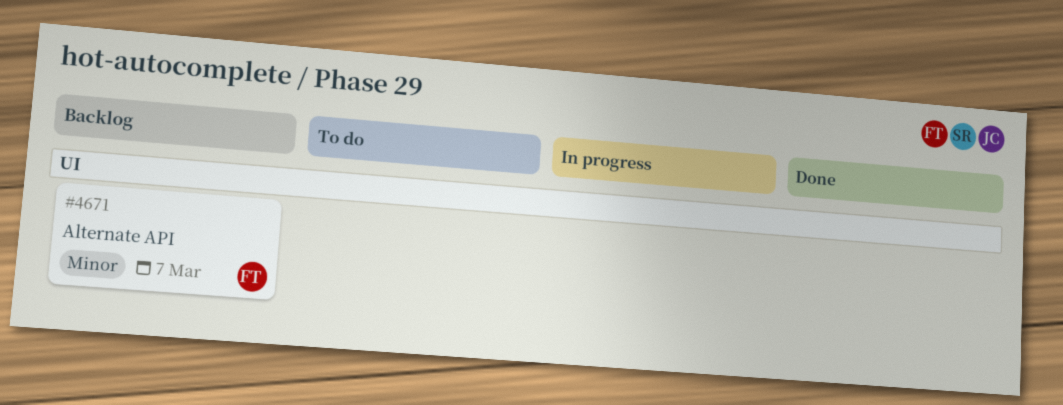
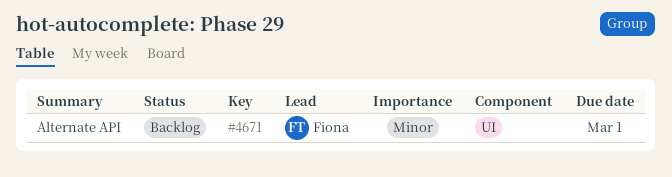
#4671, due: Mar 7 -> Mar 1

